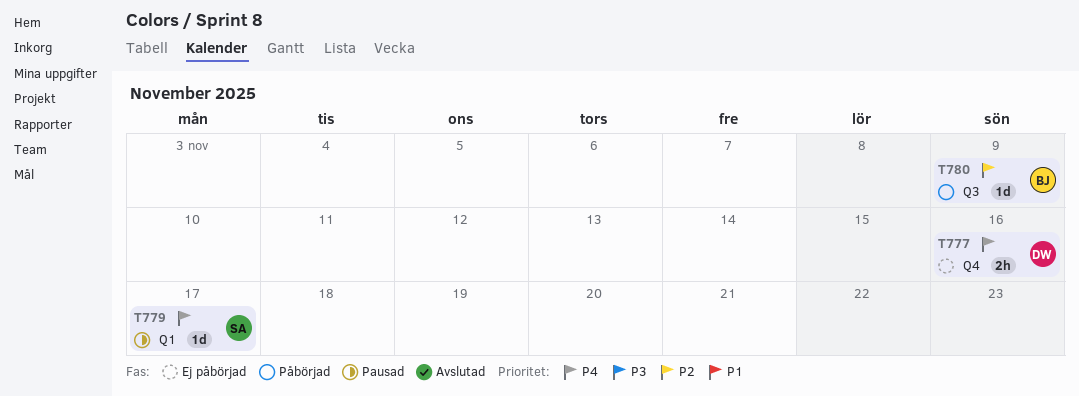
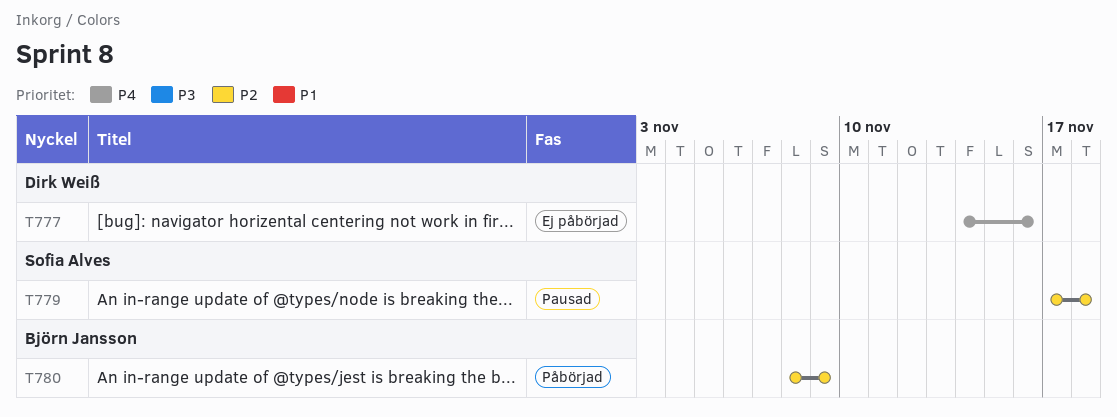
T779, priority: P4 -> P2
T779, due: Nov 17 -> Nov 18

